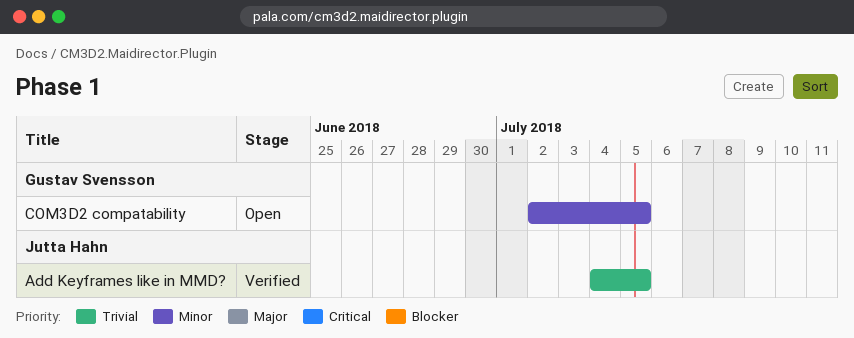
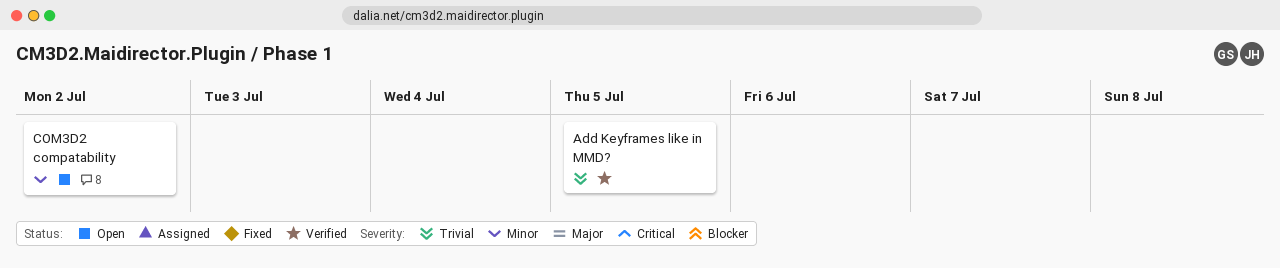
COM3D2 compatability, due: Jul 5 -> Jul 2

